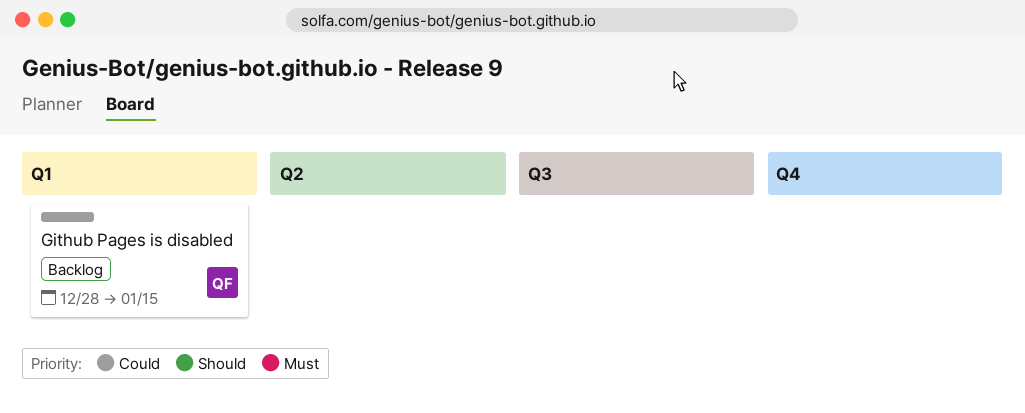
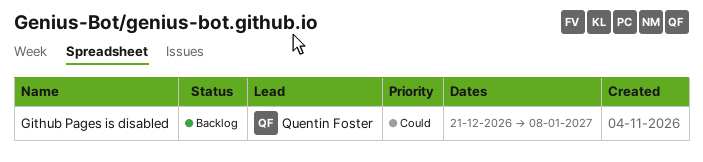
Github Pages is disabled, start: Dec 28 -> Dec 21
Github Pages is disabled, due: Jan 15 -> Jan 8

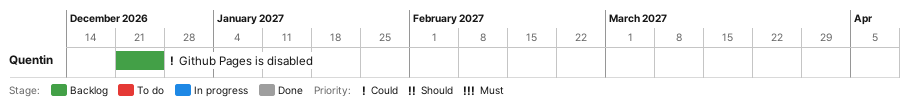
Github Pages is disabled, due: Jan 8 -> Dec 25

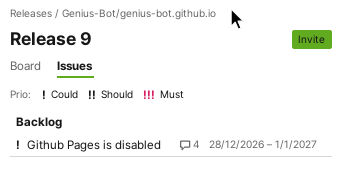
Github Pages is disabled, start: Dec 21 -> Dec 28
Github Pages is disabled, due: Dec 25 -> Jan 1

